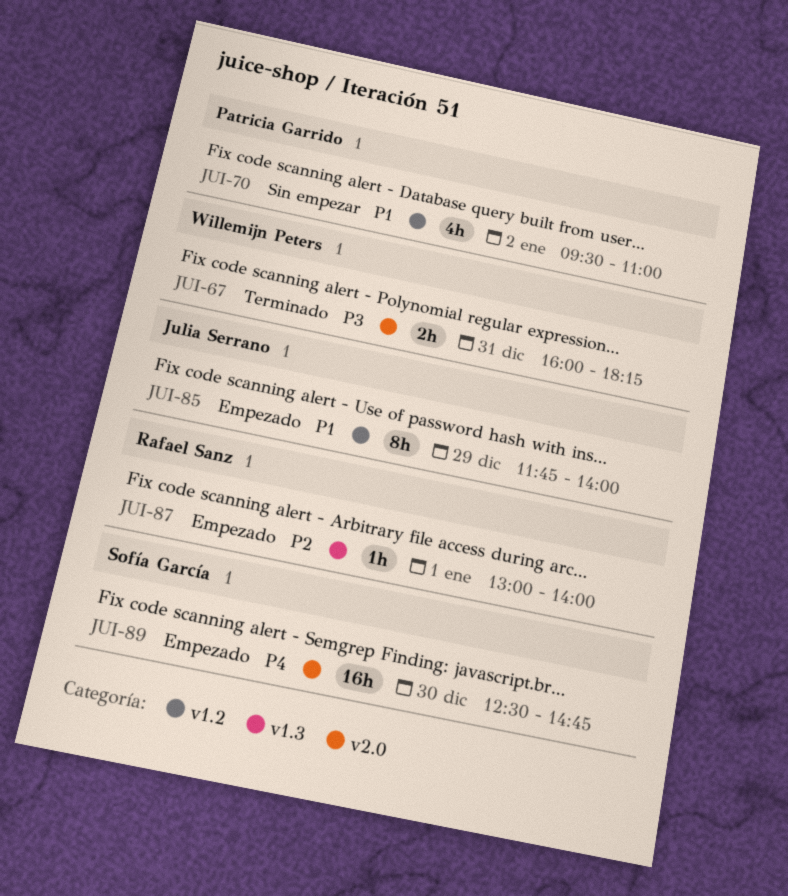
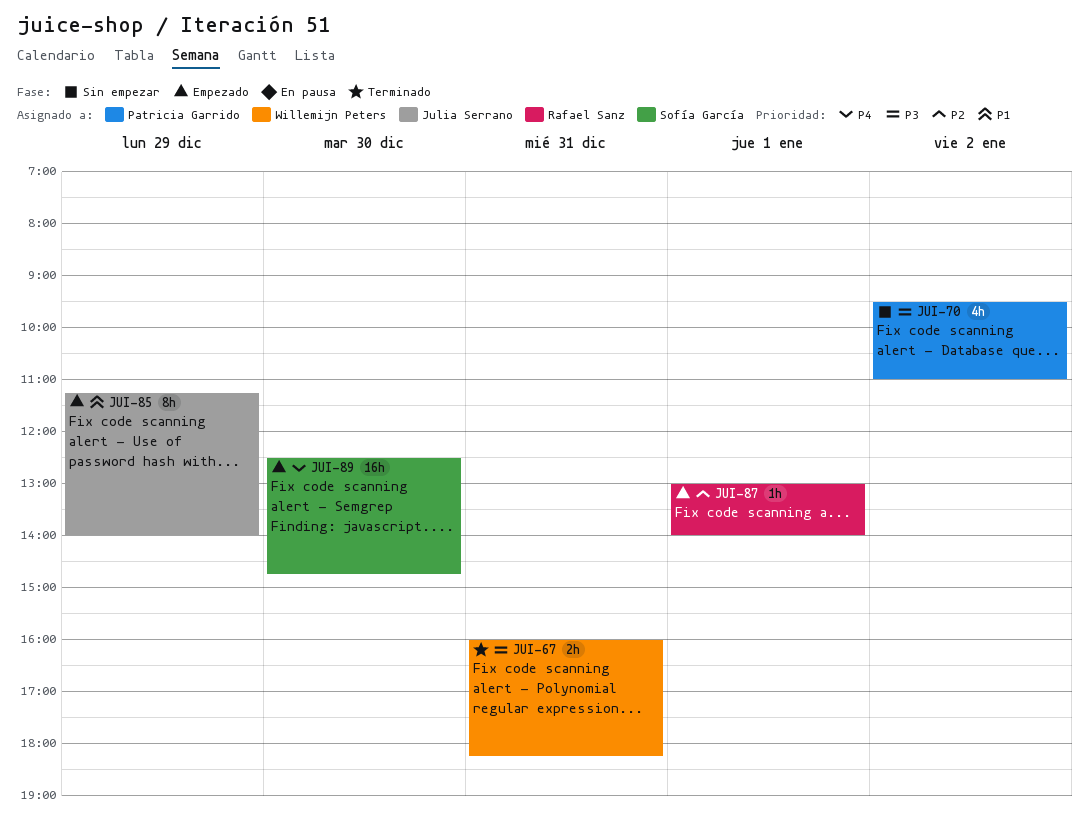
JUI-70, priority: P1 -> P3
JUI-85, begins: 11:45 -> 11:15

